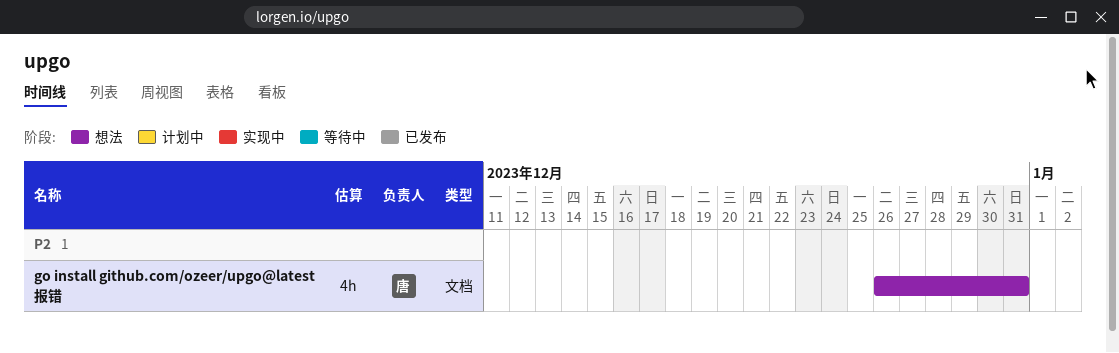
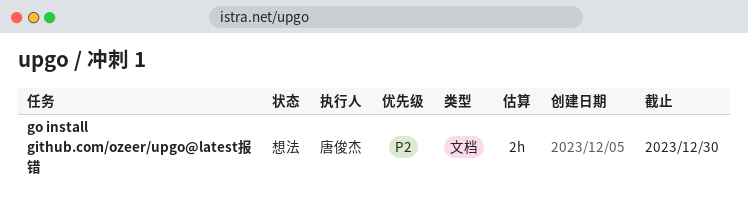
go install github.com/ozeer/upgo@latest报错, estimate: 4h -> 2h
go install github.com/ozeer/upgo@latest报错, due: Dec 31 -> Dec 30

